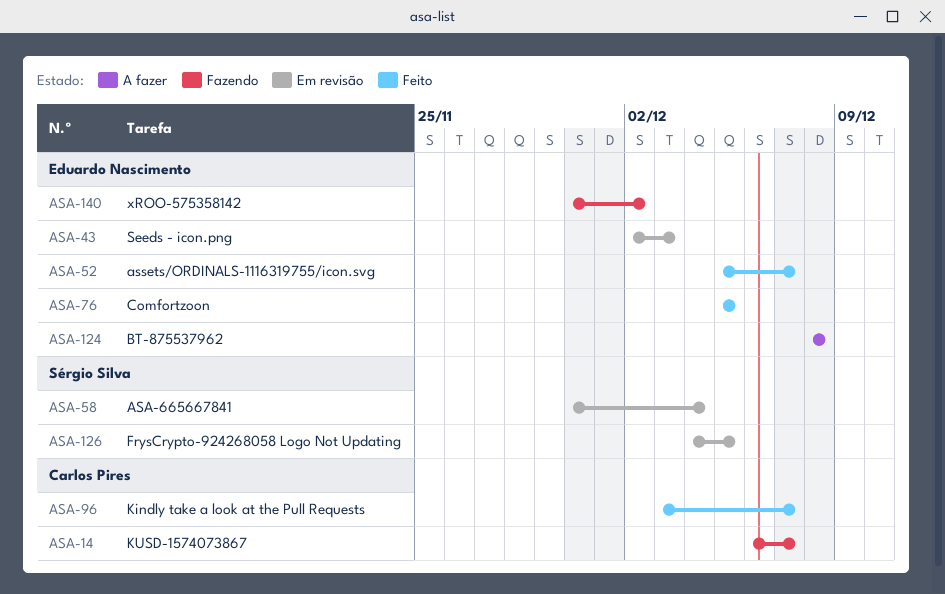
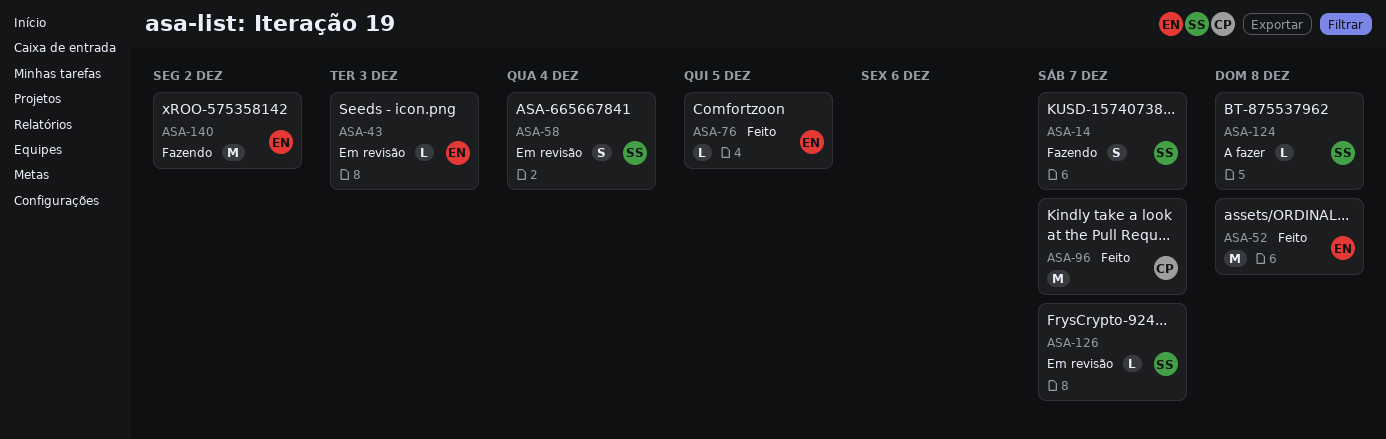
ASA-14, owner: Carlos Pires -> Sérgio Silva
ASA-52, due: Dec 7 -> Dec 8
ASA-124, owner: Eduardo Nascimento -> Sérgio Silva
ASA-126, due: Dec 5 -> Dec 7

